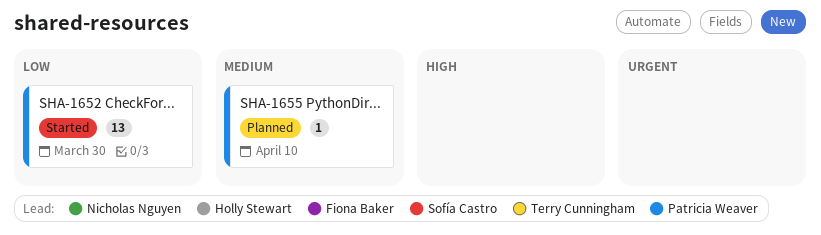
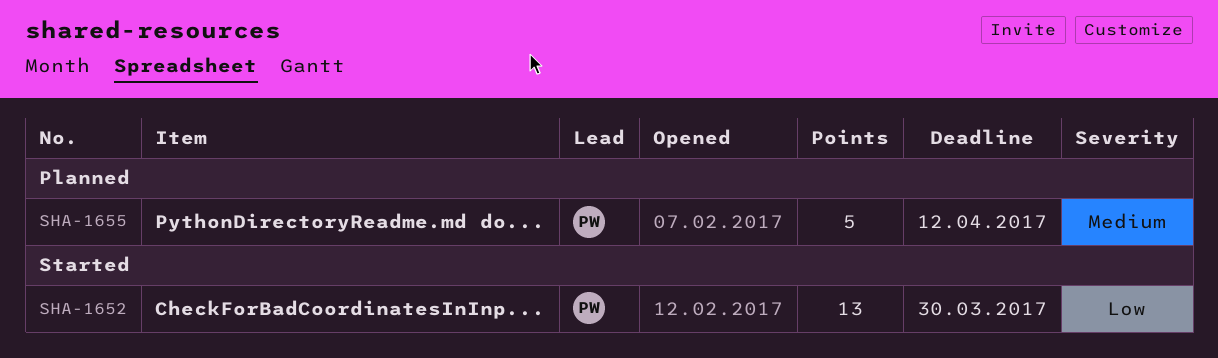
SHA-1655, estimate: 1 -> 5
SHA-1655, due: Apr 10 -> Apr 12

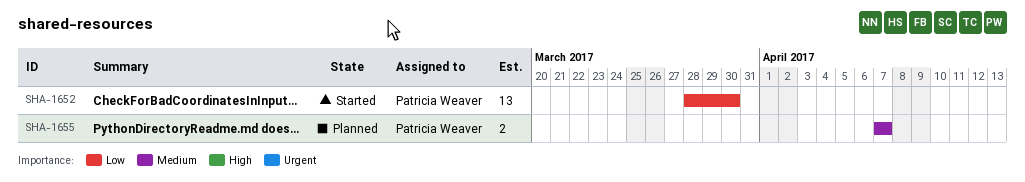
SHA-1655, estimate: 5 -> 2
SHA-1655, due: Apr 12 -> Apr 7

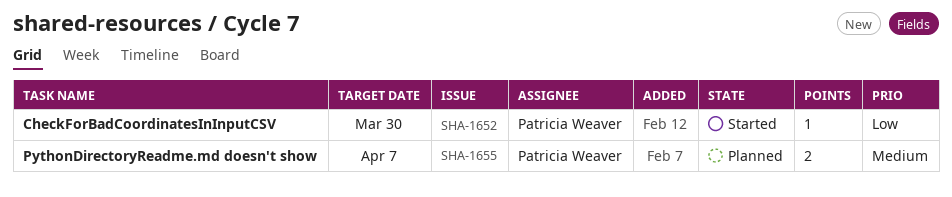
SHA-1652, estimate: 13 -> 1

